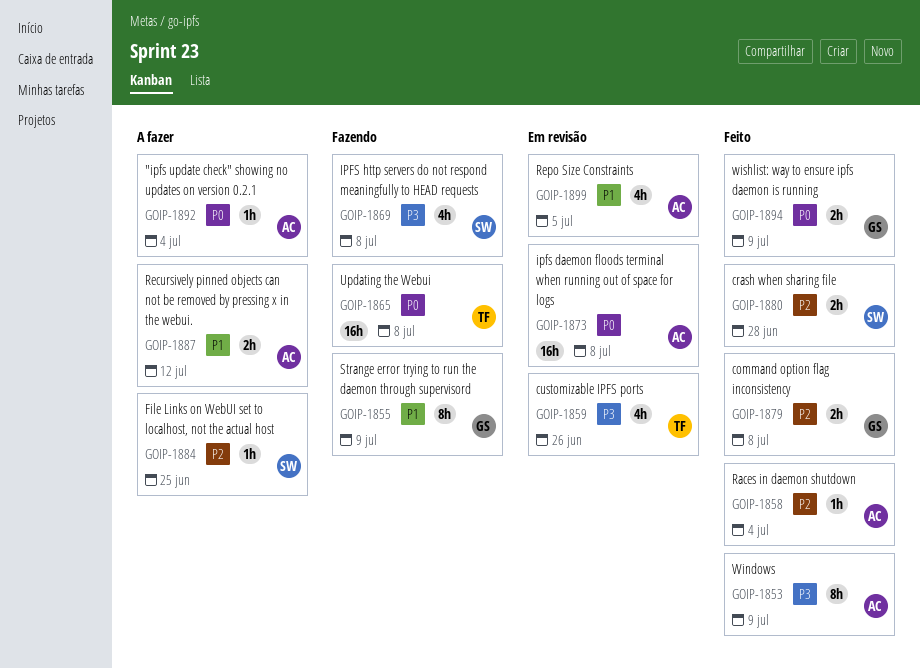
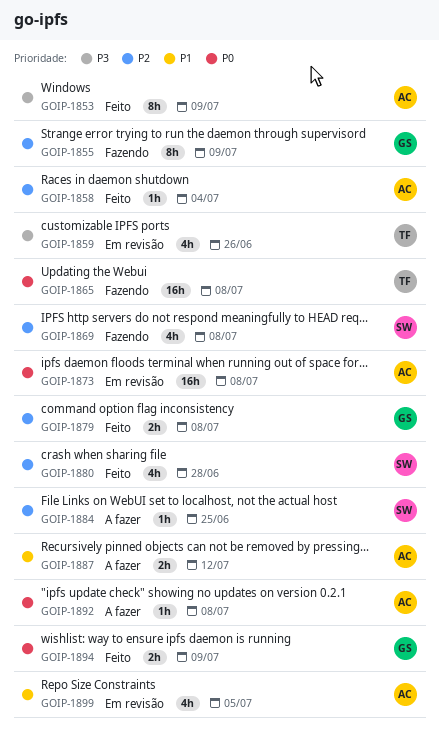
GOIP-1855, priority: P1 -> P2
GOIP-1869, priority: P3 -> P2
GOIP-1880, estimate: 2h -> 4h
GOIP-1892, due: Jul 4 -> Jul 8

